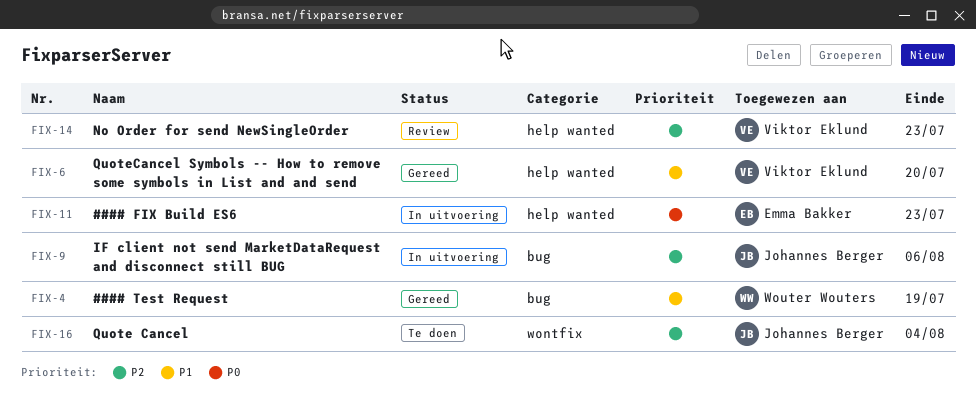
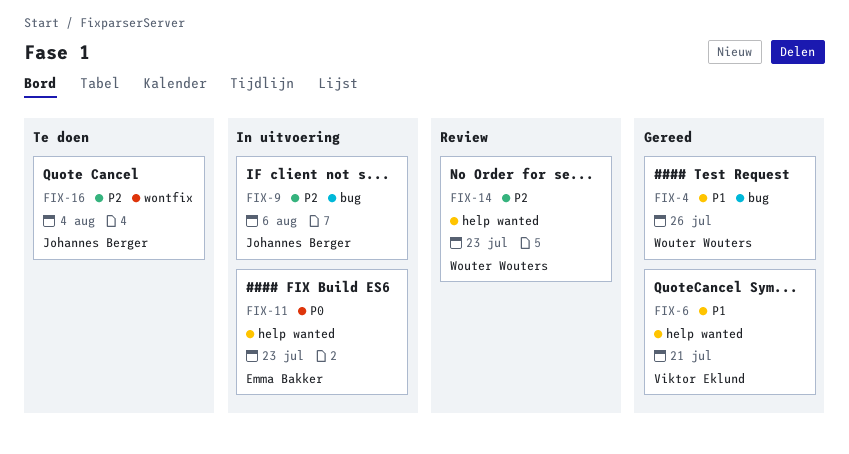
FIX-4, due: Jul 19 -> Jul 26
FIX-6, due: Jul 20 -> Jul 21
FIX-14, owner: Viktor Eklund -> Wouter Wouters

